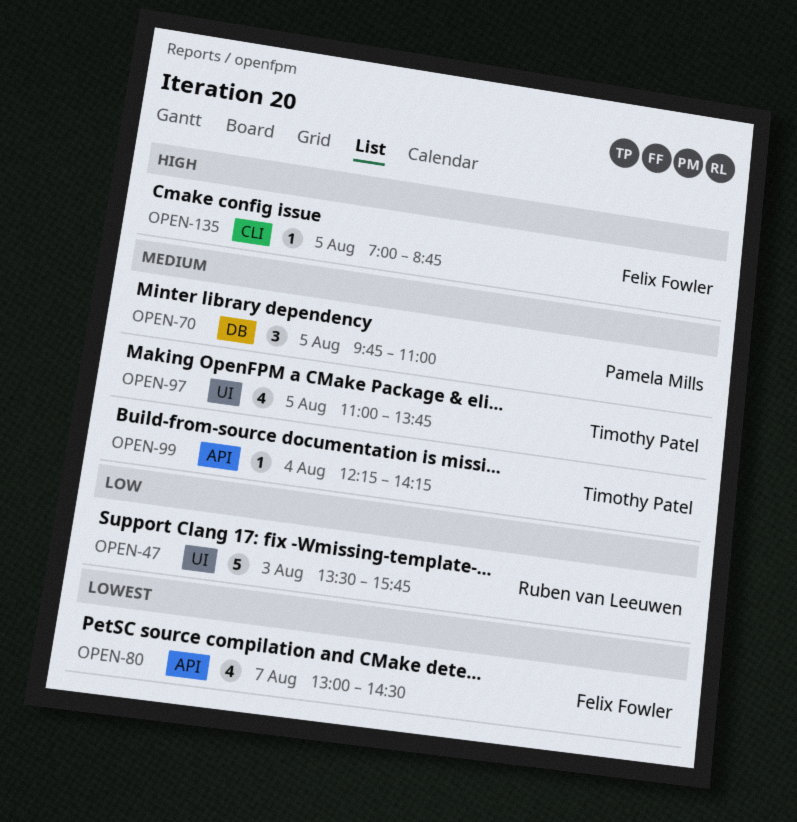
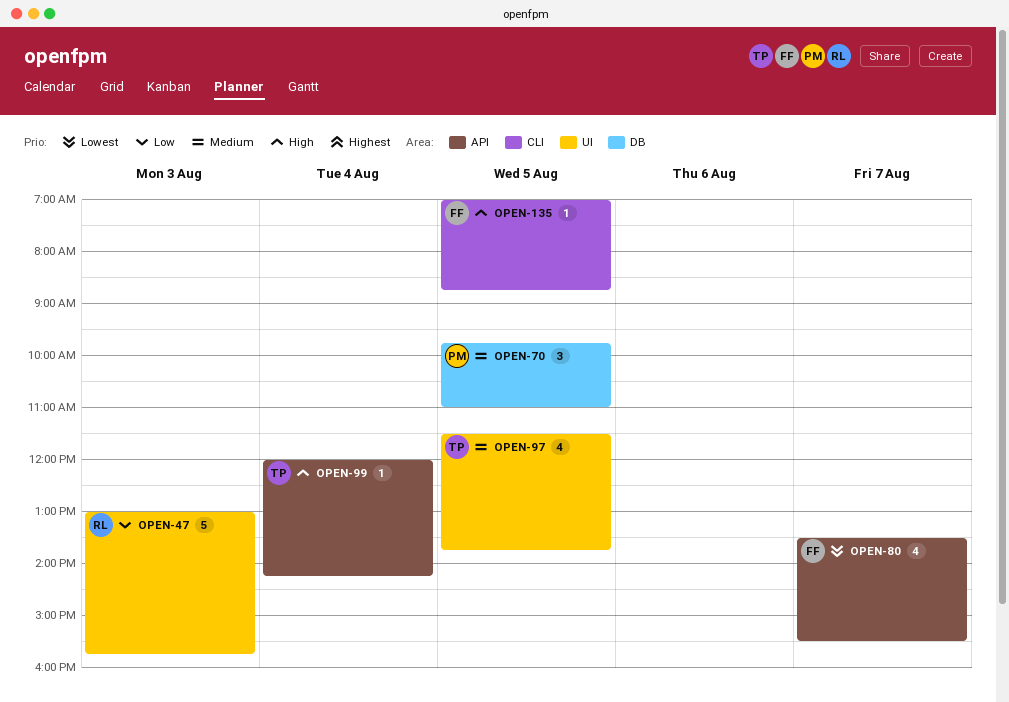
OPEN-47, begins: 13:30 -> 13:00
OPEN-80, begins: 13:00 -> 13:30
OPEN-80, ends: 14:30 -> 15:30
OPEN-97, begins: 11:00 -> 11:30
OPEN-99, priority: Medium -> High
OPEN-99, begins: 12:15 -> 12:00

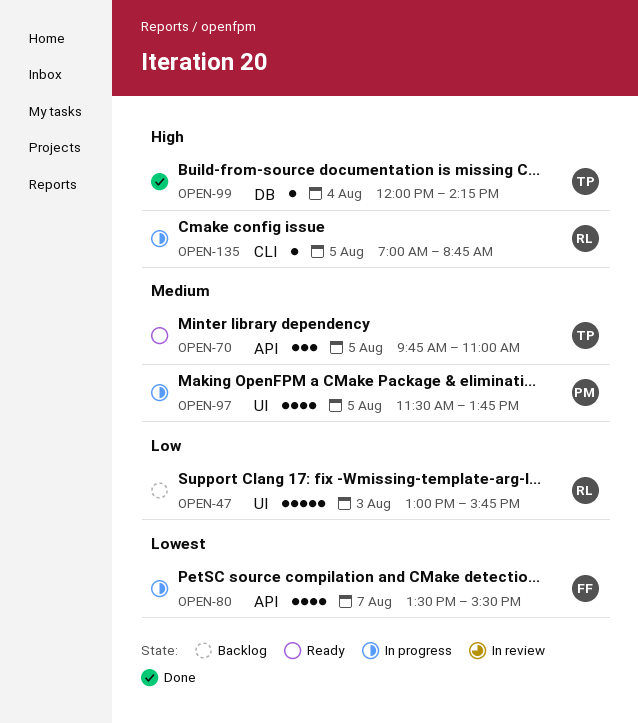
OPEN-70, owner: PM -> TP
OPEN-70, label: DB -> API
OPEN-97, owner: TP -> PM
OPEN-99, label: API -> DB
OPEN-135, owner: FF -> RL

